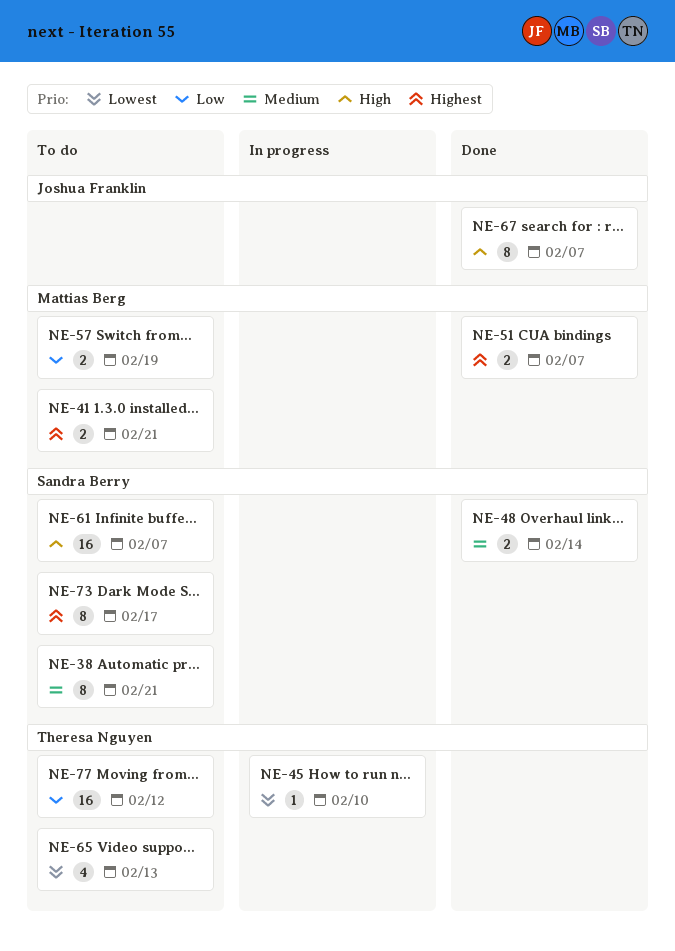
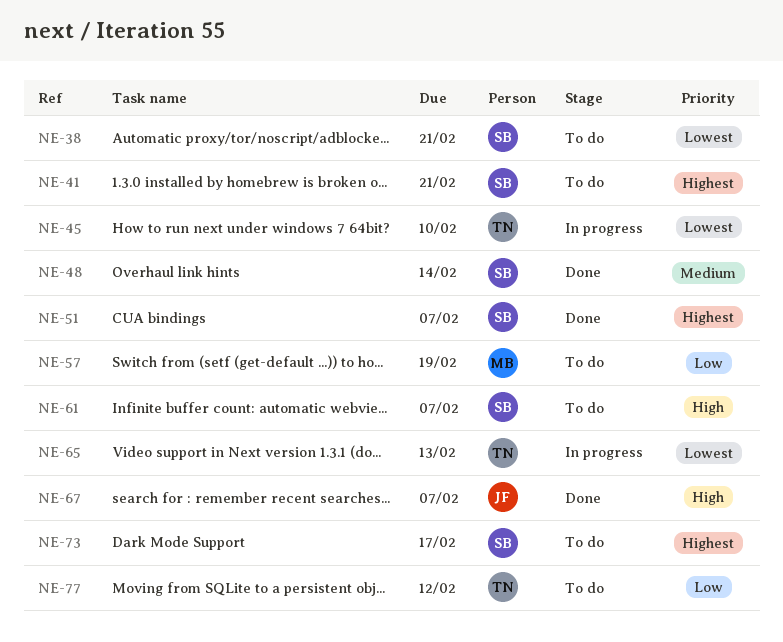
NE-38, priority: Medium -> Lowest
NE-41, owner: Mattias Berg -> Sandra Berry
NE-51, owner: Mattias Berg -> Sandra Berry
NE-65, status: To do -> In progress

